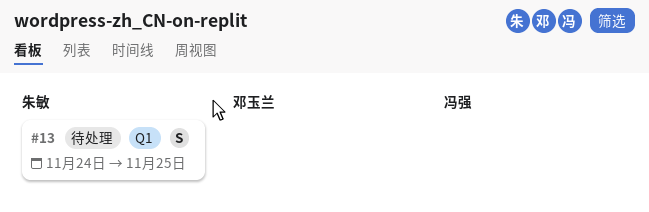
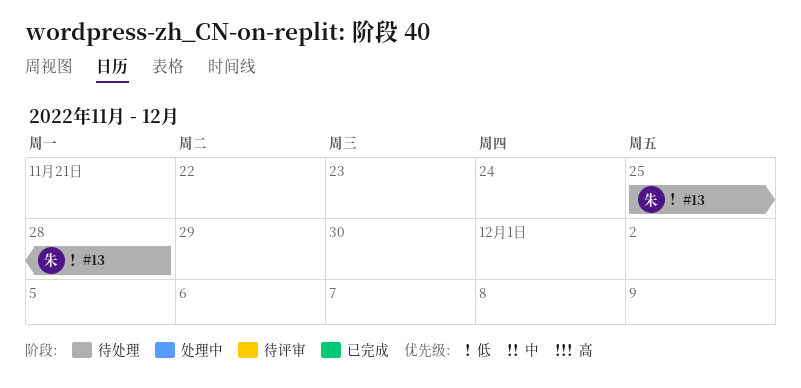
#13, start: Nov 24 -> Nov 25
#13, due: Nov 25 -> Nov 28

